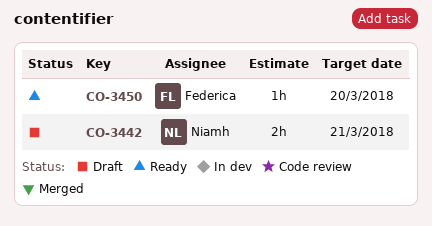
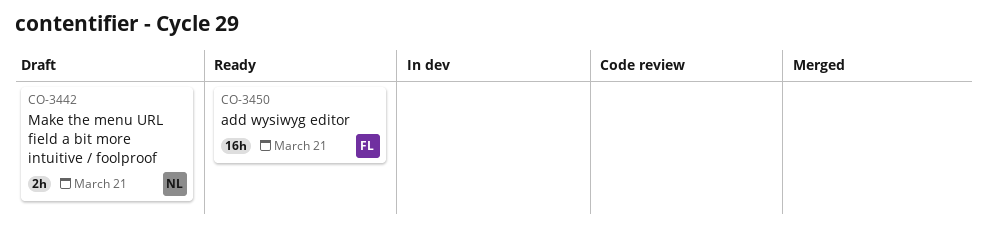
CO-3450, estimate: 1h -> 16h
CO-3450, due: Mar 20 -> Mar 21

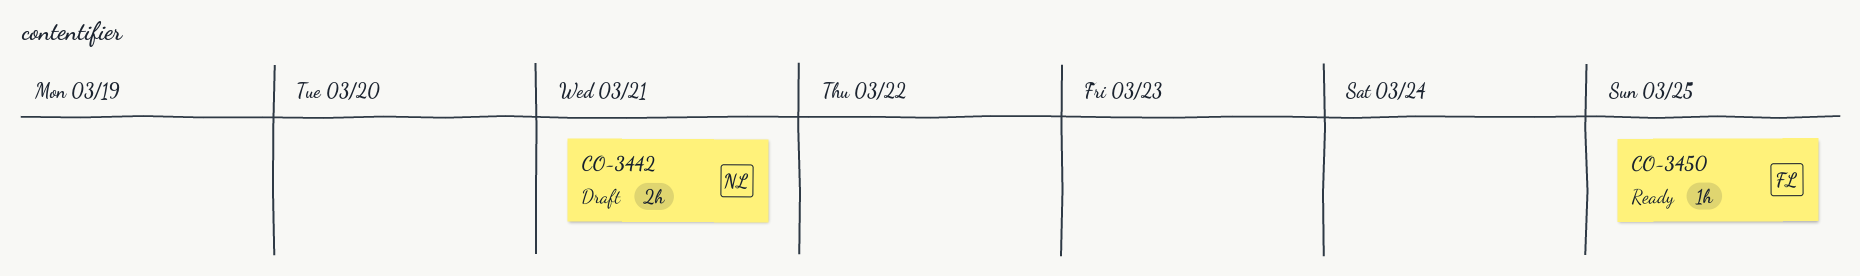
CO-3450, estimate: 16h -> 1h
CO-3450, due: Mar 21 -> Mar 25

